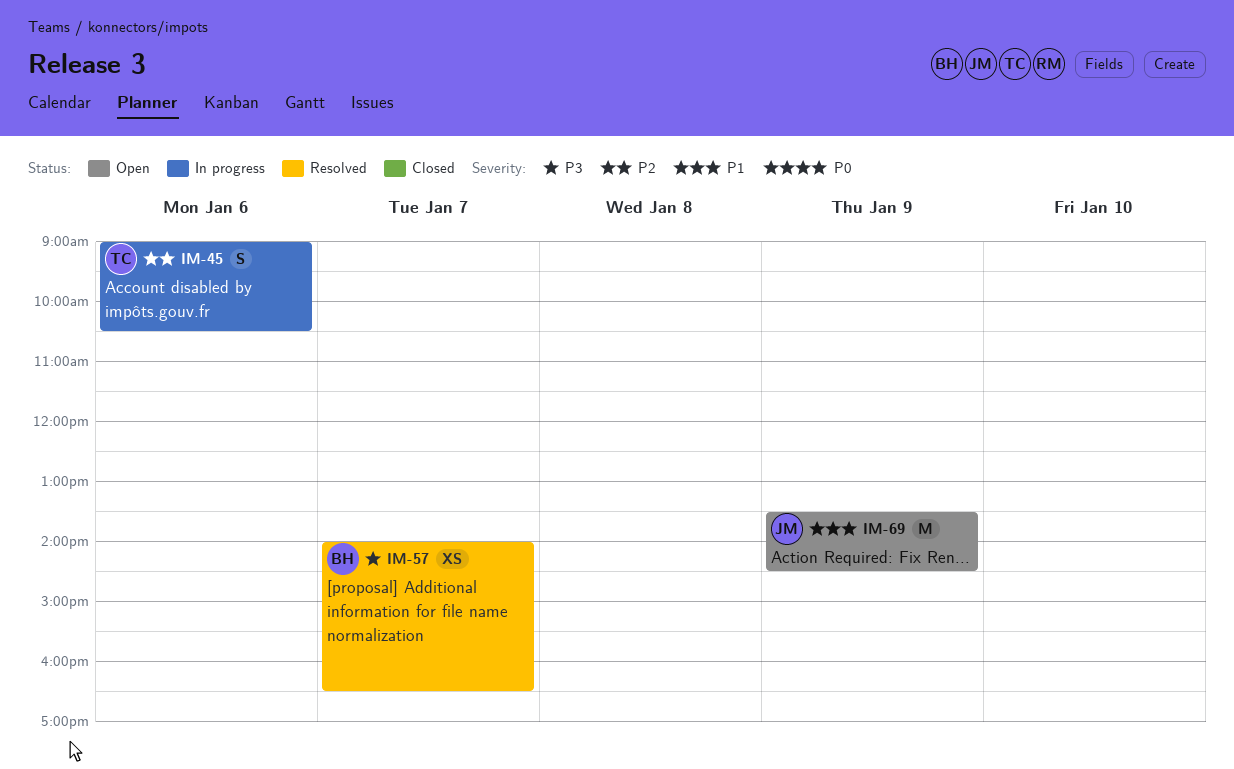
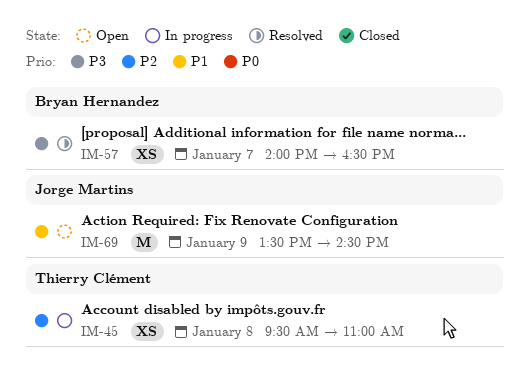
IM-45, estimate: S -> XS
IM-45, day: Jan 6 -> Jan 8
IM-45, begins: 09:00 -> 09:30
IM-45, ends: 10:30 -> 11:00

